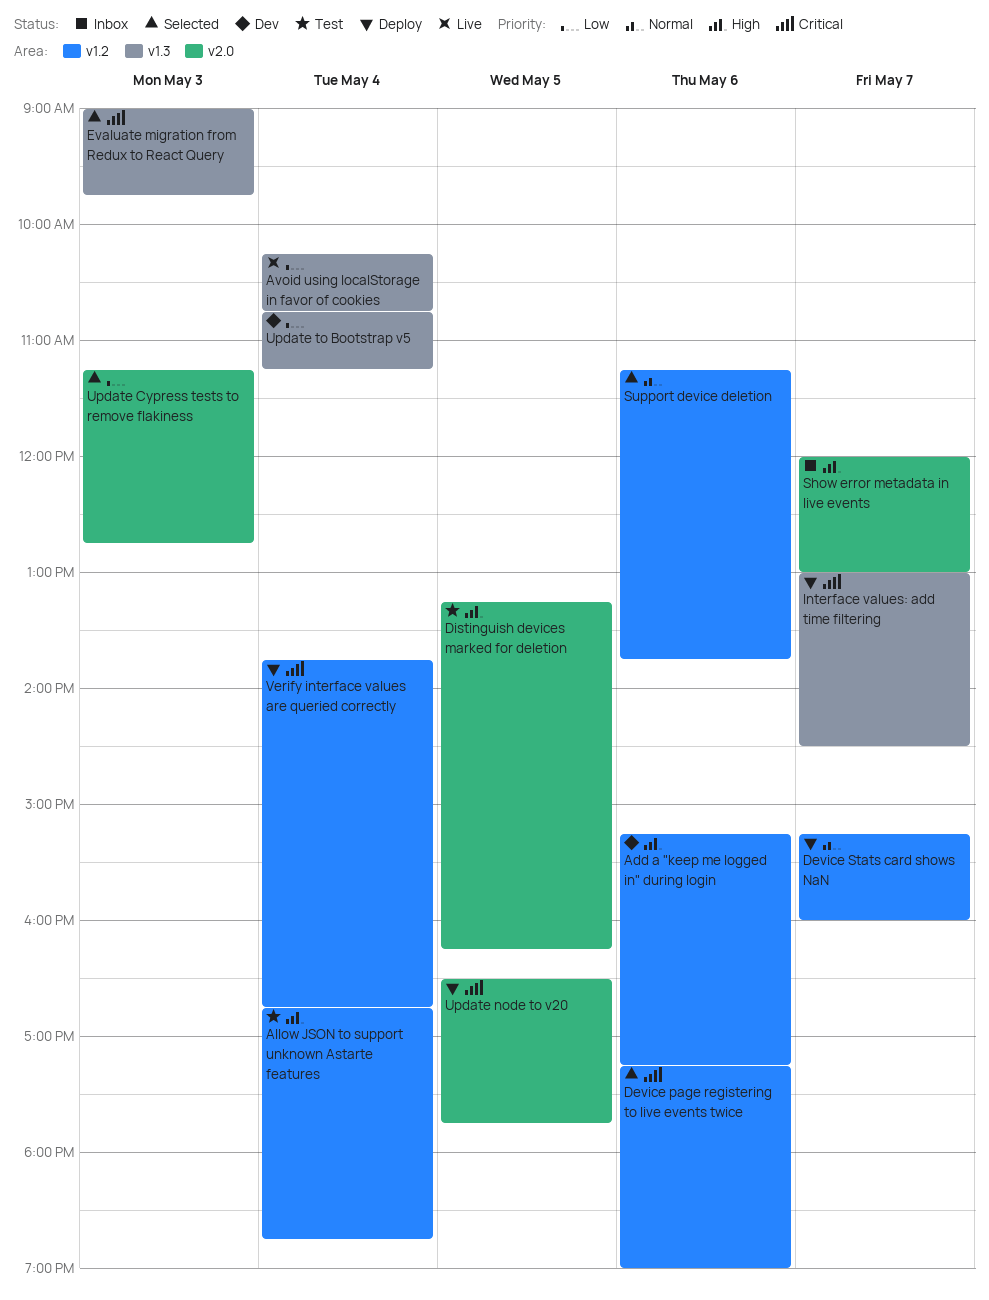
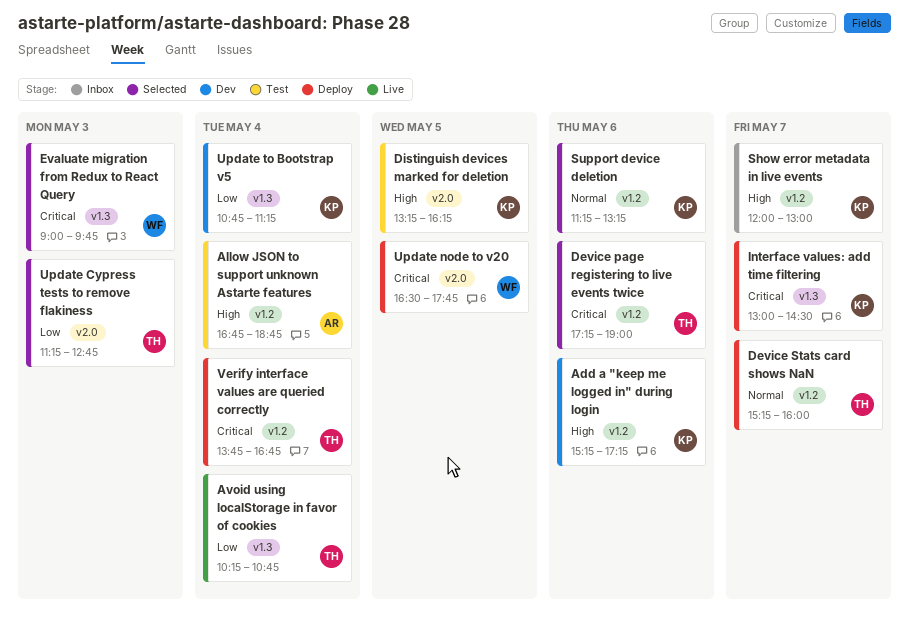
Show error metadata in live events, label: v2.0 -> v1.2
Support device deletion, ends: 13:45 -> 13:15

